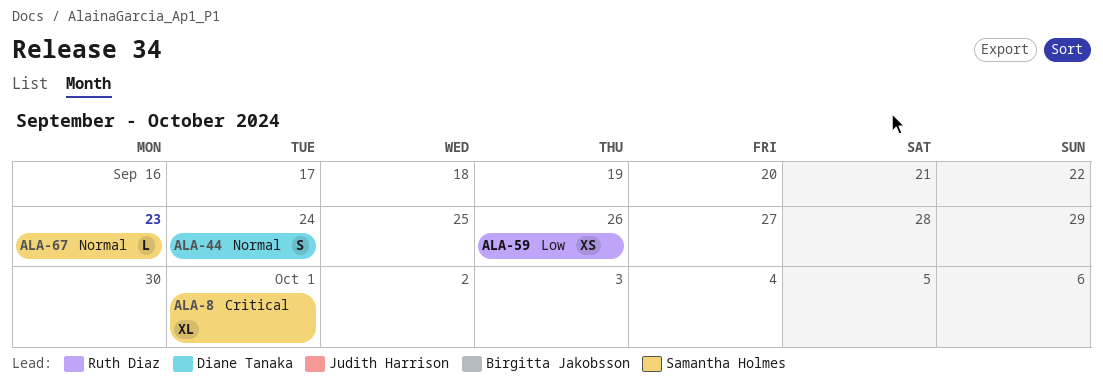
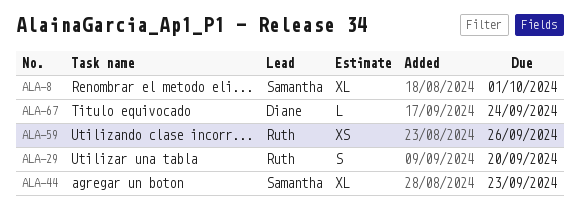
ALA-29: none -> present
ALA-44, owner: Diane Tanaka -> Samantha Holmes
ALA-44, estimate: S -> XL
ALA-44, due: Sep 24 -> Sep 23
ALA-67, owner: Samantha Holmes -> Diane Tanaka
ALA-67, due: Sep 23 -> Sep 24

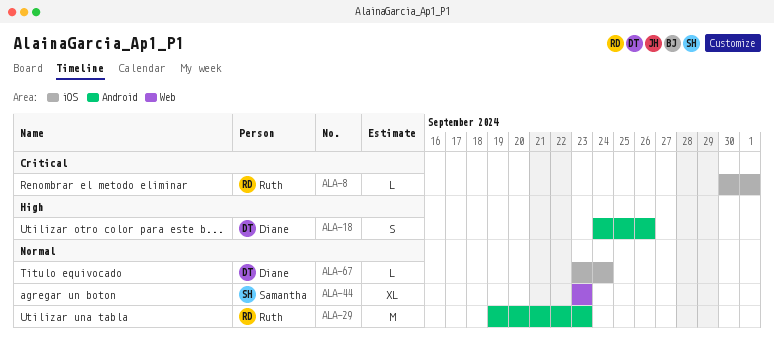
ALA-8, owner: Samantha -> Ruth
ALA-8, estimate: XL -> L
ALA-18: none -> present
ALA-29, estimate: S -> M
ALA-29, due: Sep 20 -> Sep 23
ALA-59: present -> none

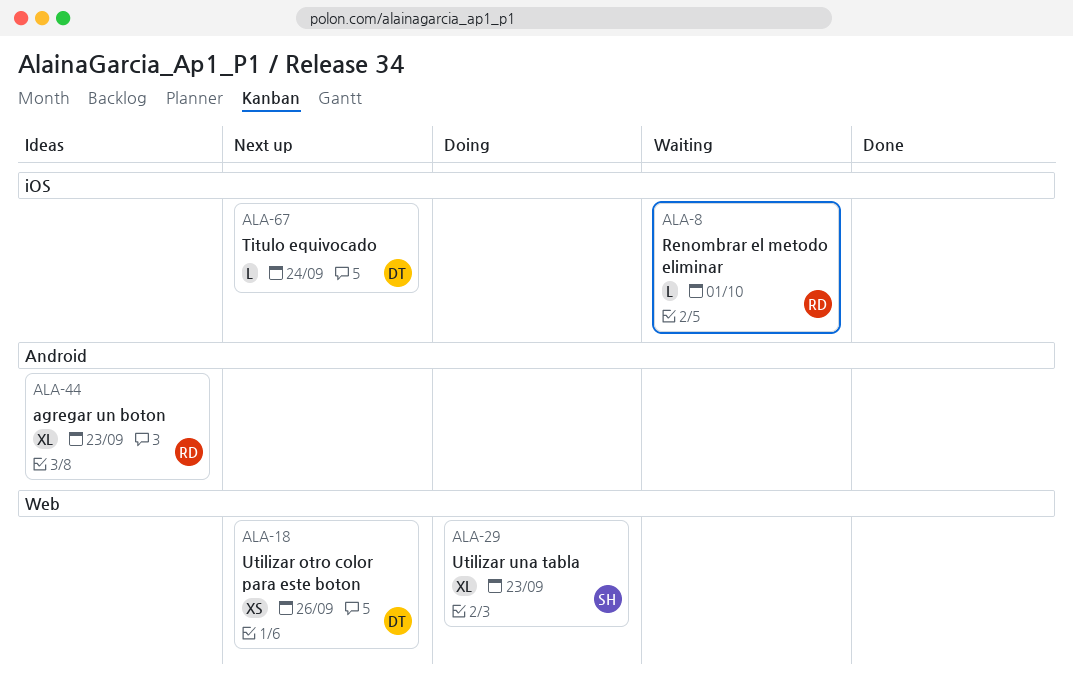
ALA-18, label: Android -> Web
ALA-18, estimate: S -> XS
ALA-29, owner: Ruth -> Samantha
ALA-29, label: Android -> Web
ALA-29, estimate: M -> XL
ALA-44, owner: Samantha -> Ruth
ALA-44, label: Web -> Android

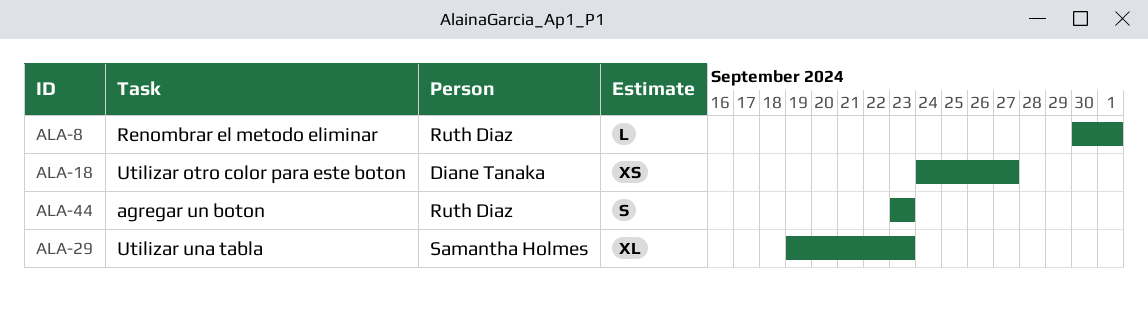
ALA-18, due: Sep 26 -> Sep 27
ALA-44, estimate: XL -> S
ALA-67: present -> none

